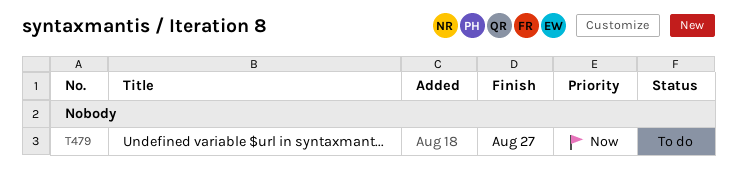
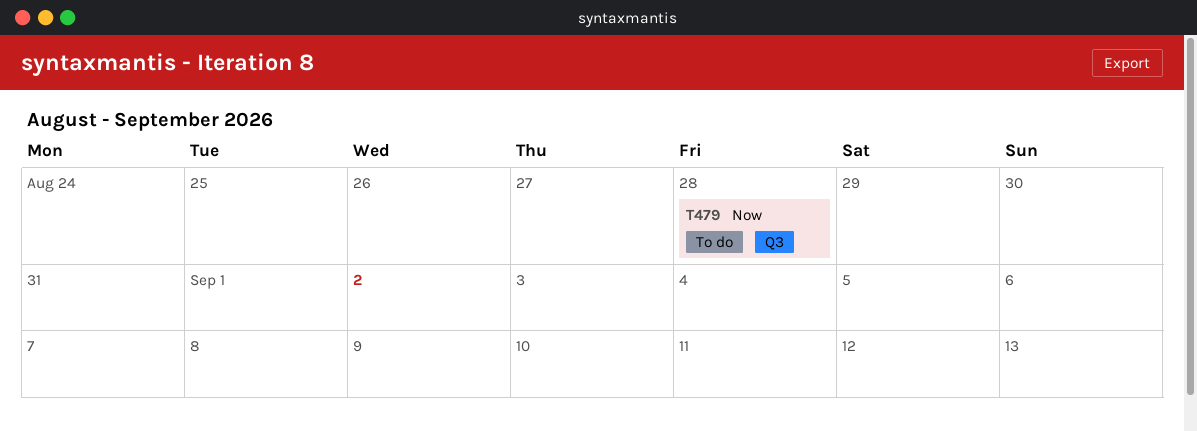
T479, due: Aug 27 -> Aug 28

